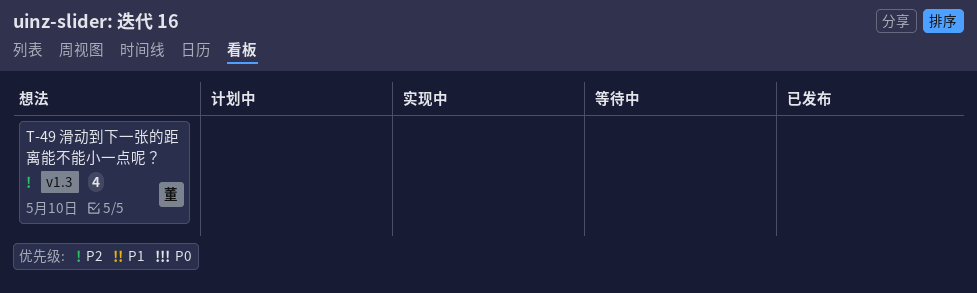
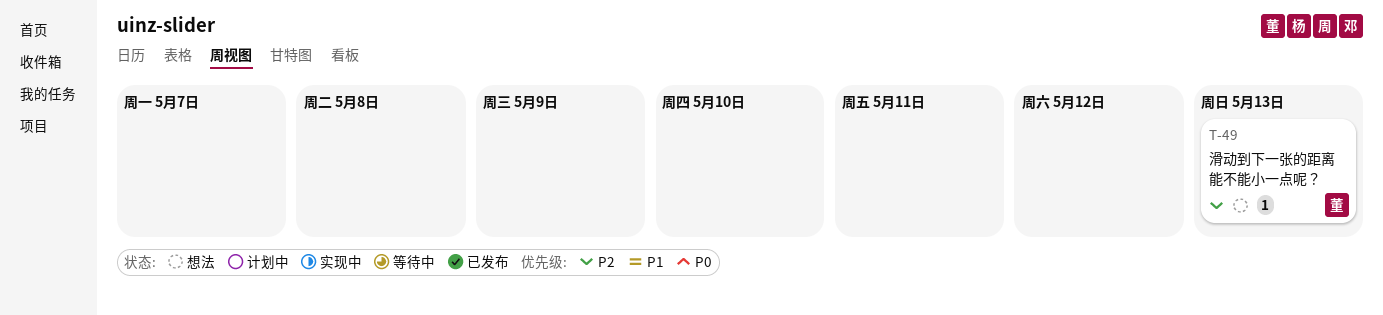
T-49, estimate: 4 -> 1
T-49, due: May 10 -> May 13

